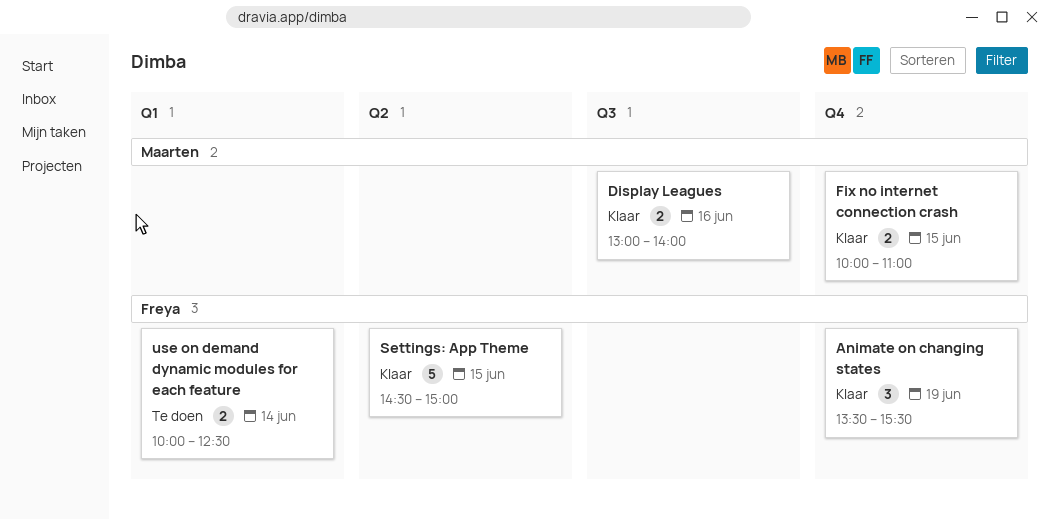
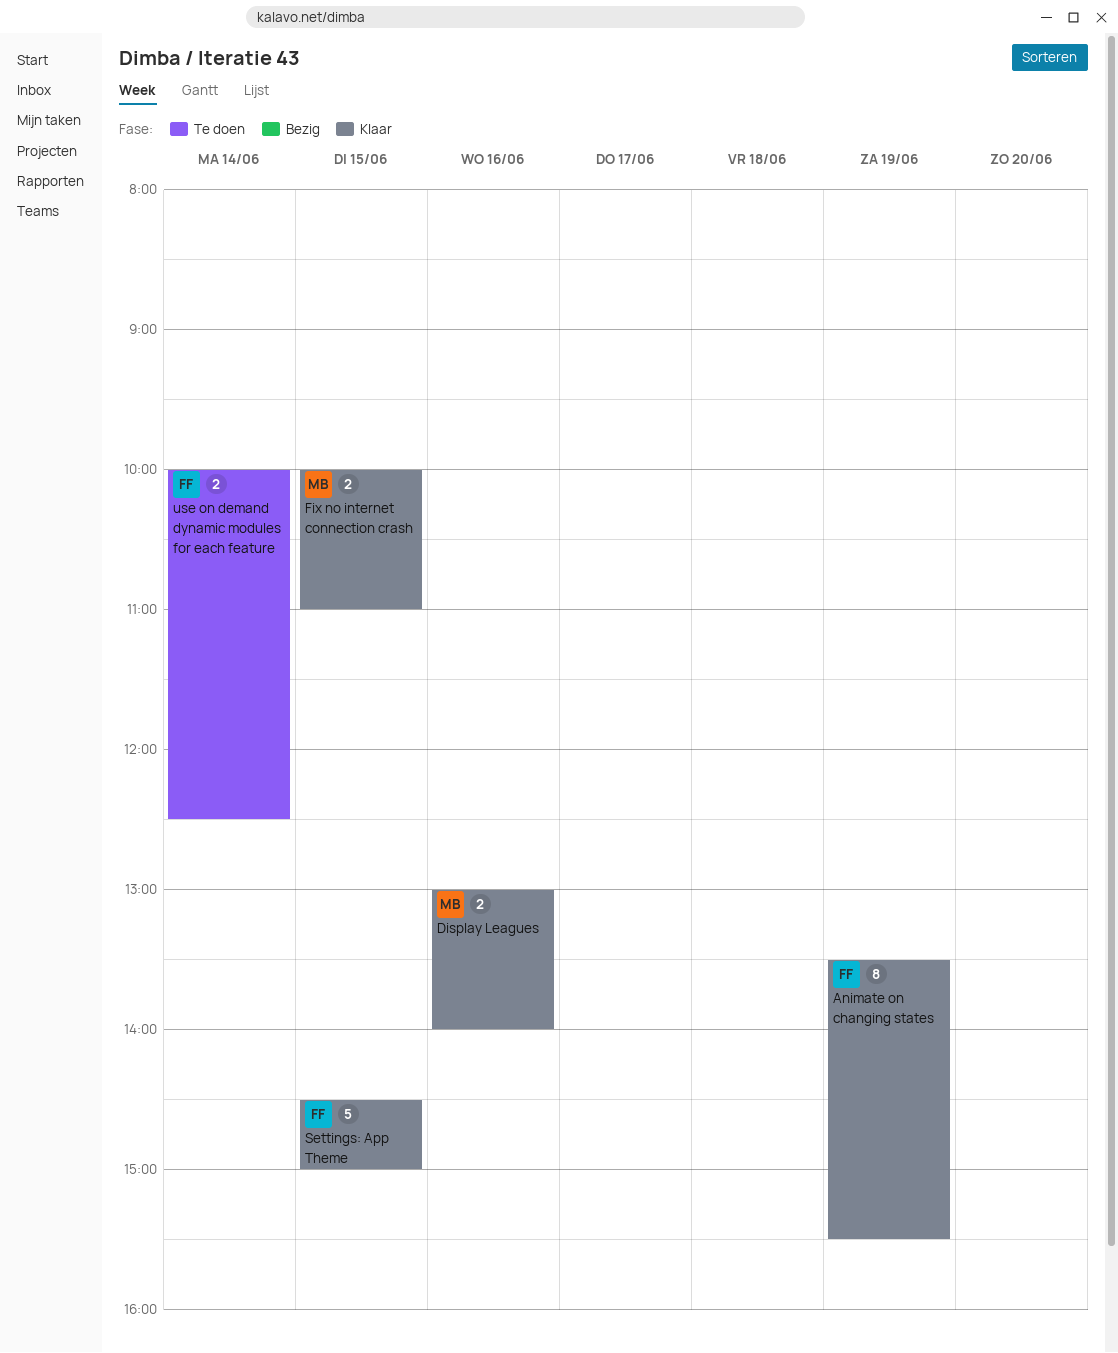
Animate on changing states, estimate: 3 -> 8

